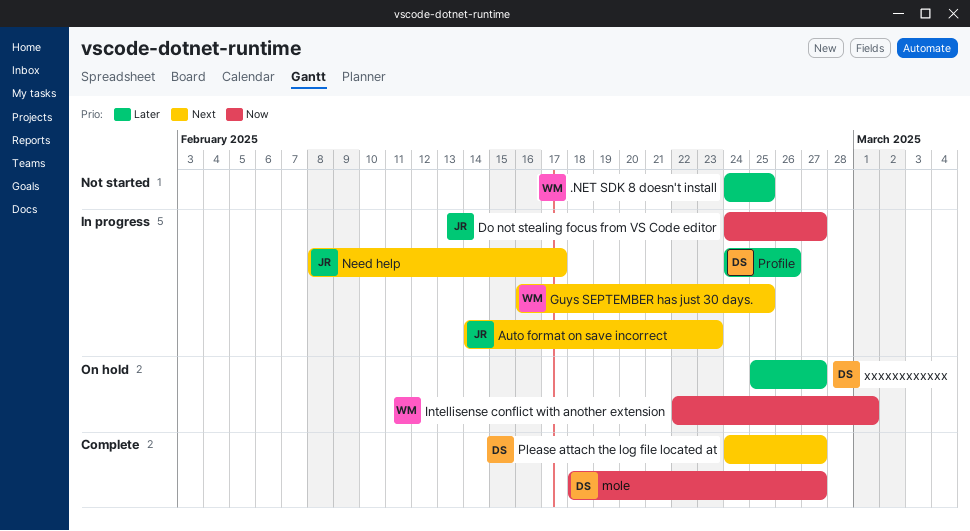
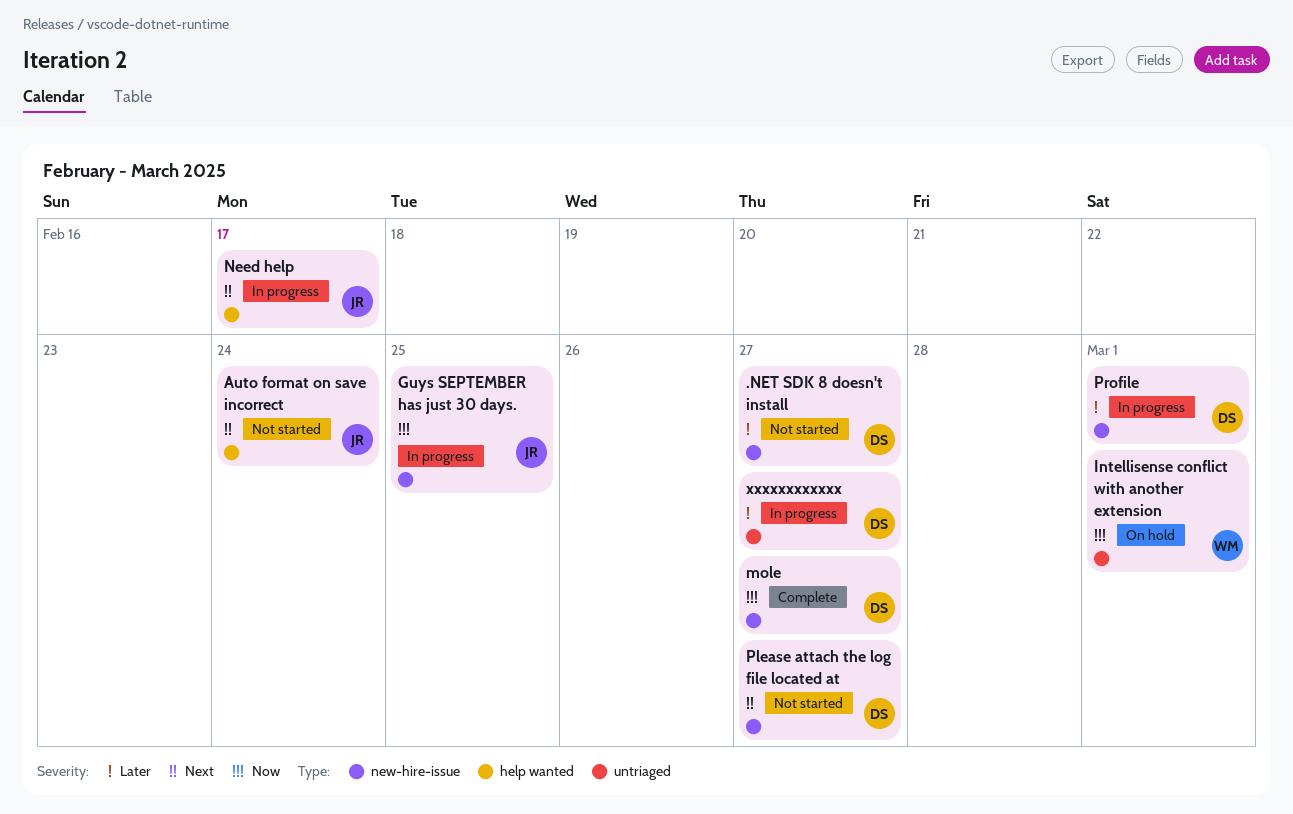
.NET SDK 8 doesn't install, owner: WM -> DS
.NET SDK 8 doesn't install, due: Feb 25 -> Feb 27
Auto format on save incorrect, status: In progress -> Not started
Auto format on save incorrect, due: Feb 23 -> Feb 24
Do not stealing focus from VS Code editor: present -> none
Guys SEPTEMBER has just 30 days., owner: WM -> JR
Guys SEPTEMBER has just 30 days., priority: Next -> Now
Please attach the log file located at, status: Complete -> Not started
Profile, due: Feb 26 -> Mar 1
xxxxxxxxxxxx, status: On hold -> In progress

